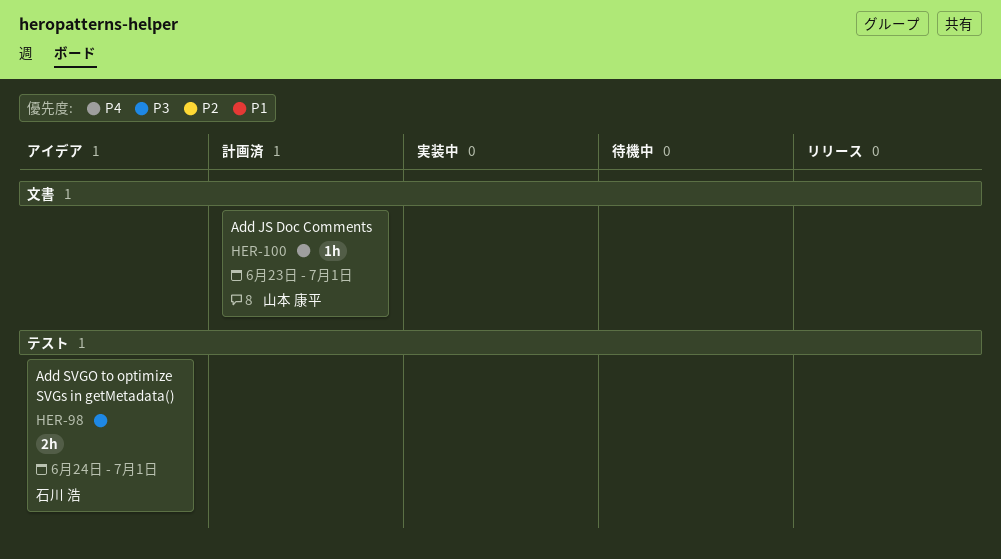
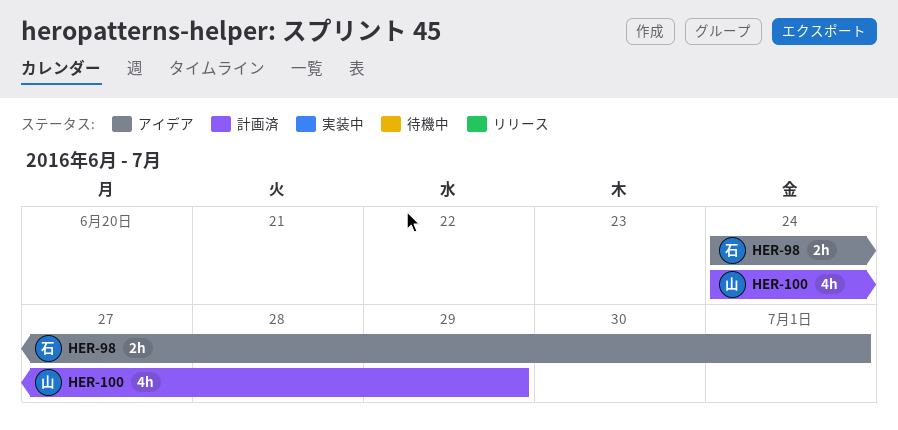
HER-100, estimate: 1h -> 4h
HER-100, start: Jun 23 -> Jun 24
HER-100, due: Jul 1 -> Jun 29

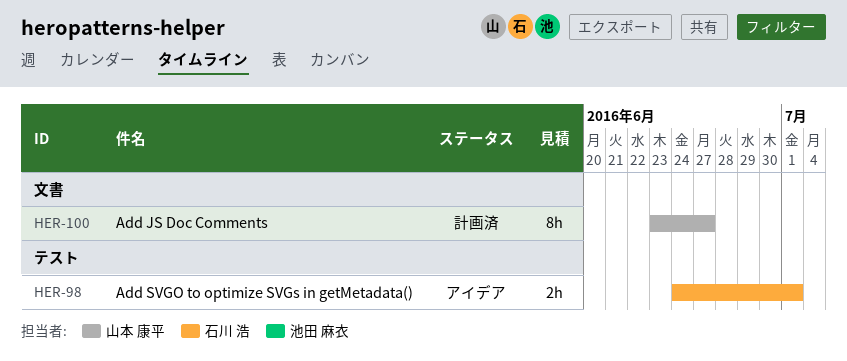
HER-100, estimate: 4h -> 8h
HER-100, start: Jun 24 -> Jun 23
HER-100, due: Jun 29 -> Jun 27

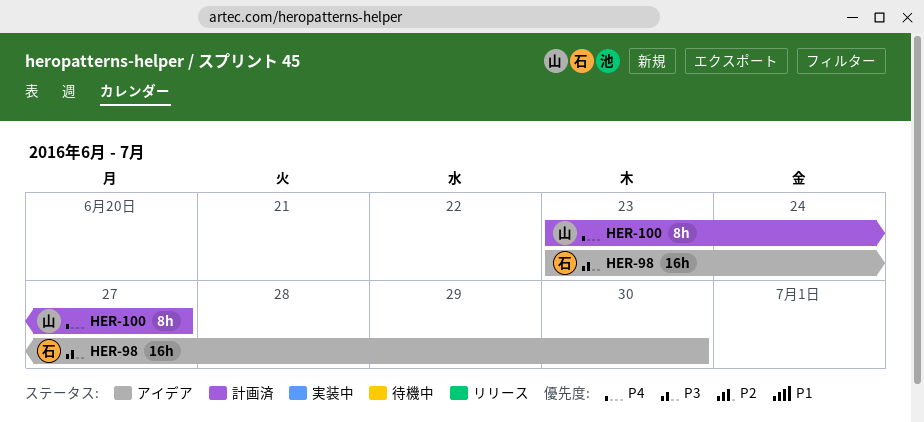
HER-98, estimate: 2h -> 16h
HER-98, start: Jun 24 -> Jun 23
HER-98, due: Jul 1 -> Jun 30

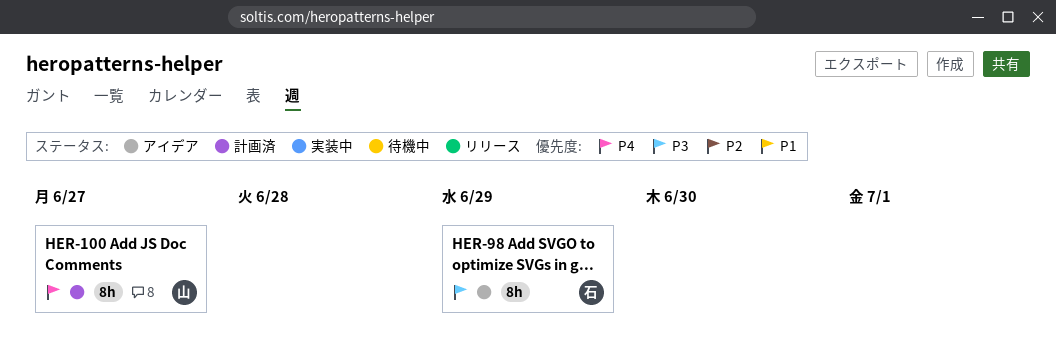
HER-98, estimate: 16h -> 8h
HER-98, due: Jun 30 -> Jun 29

